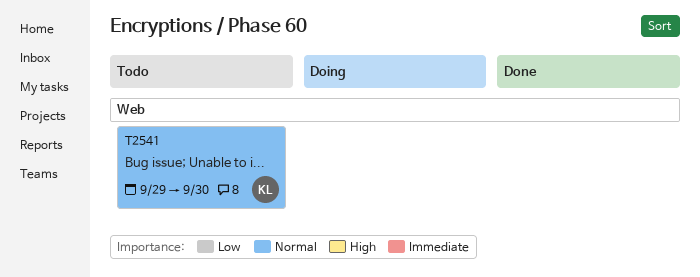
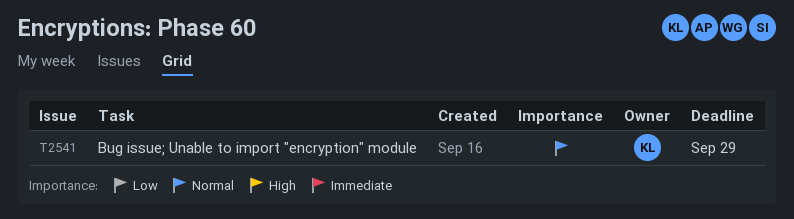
T2541, due: Sep 30 -> Sep 29

